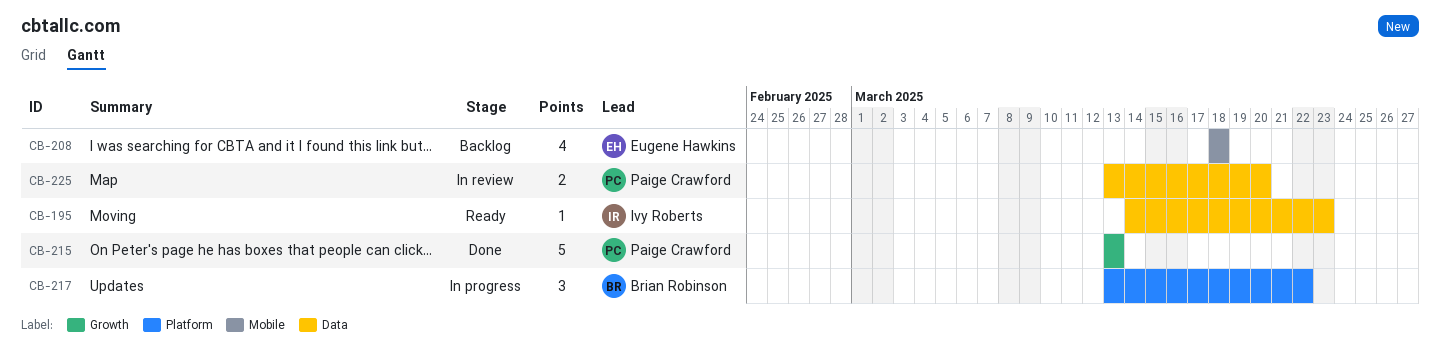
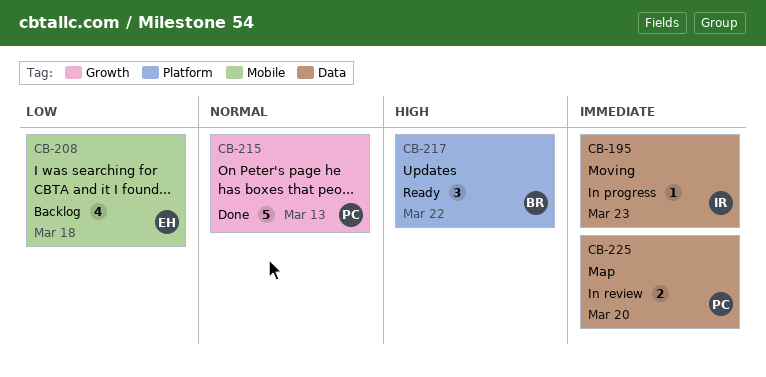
CB-195, status: Ready -> In progress
CB-217, status: In progress -> Ready

